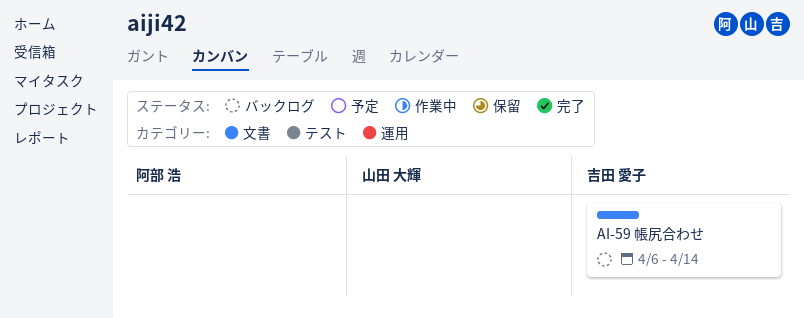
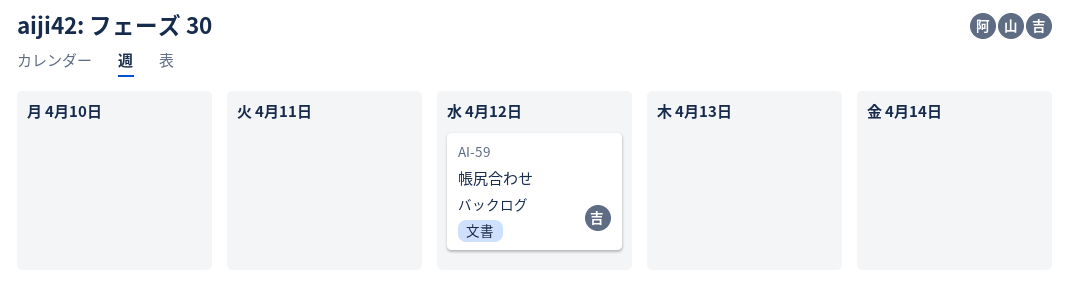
AI-59, due: Apr 14 -> Apr 12

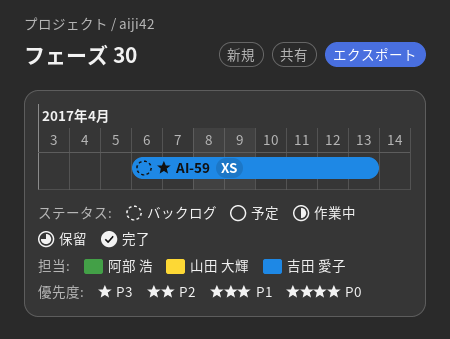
AI-59, due: Apr 12 -> Apr 13

